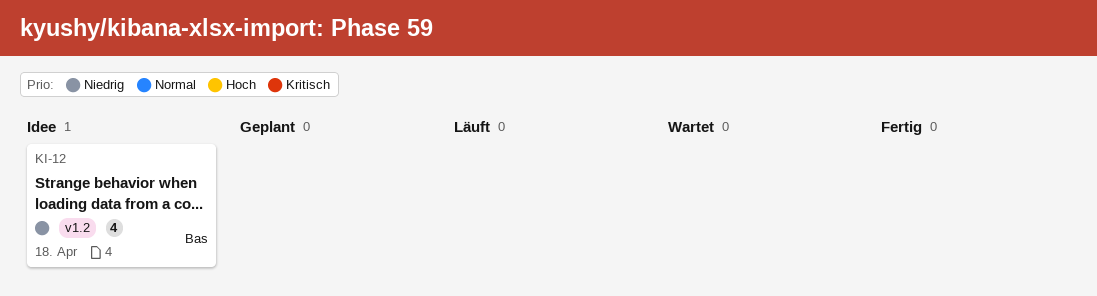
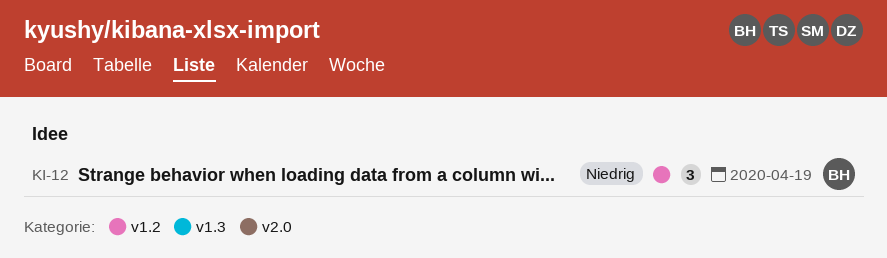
KI-12, estimate: 4 -> 3
KI-12, due: Apr 18 -> Apr 19

